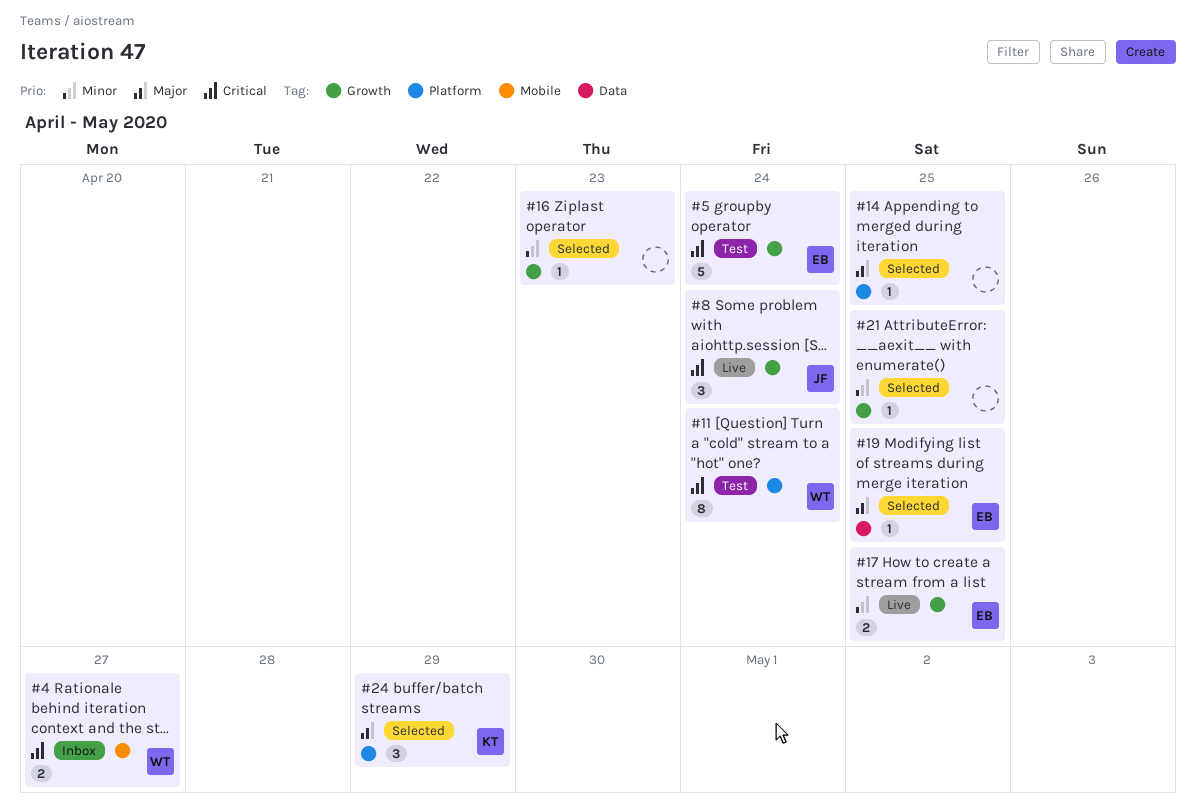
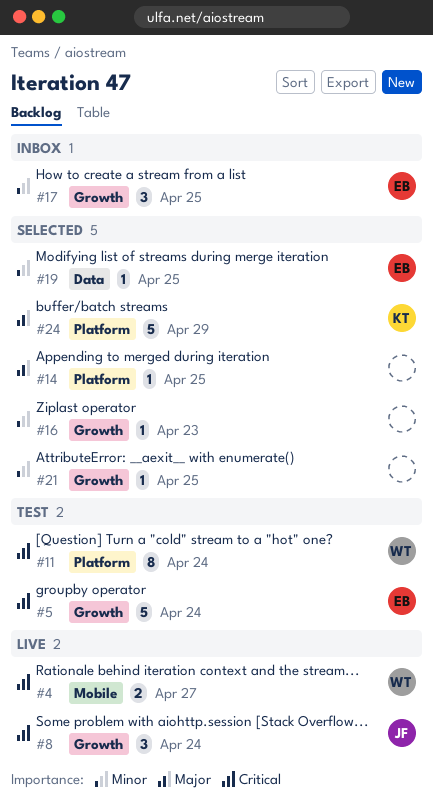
#4, status: Inbox -> Live
#17, status: Live -> Inbox
#17, estimate: 2 -> 3
#19, priority: Major -> Minor
#24, estimate: 3 -> 5

